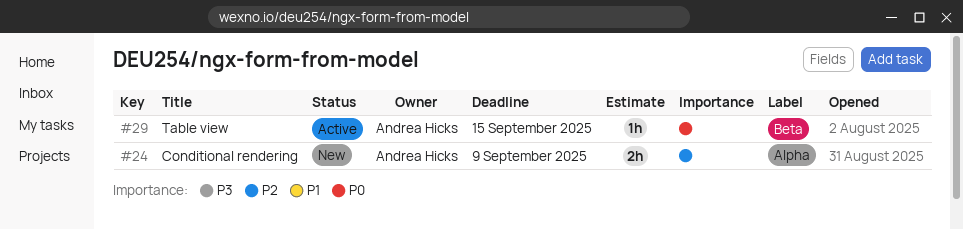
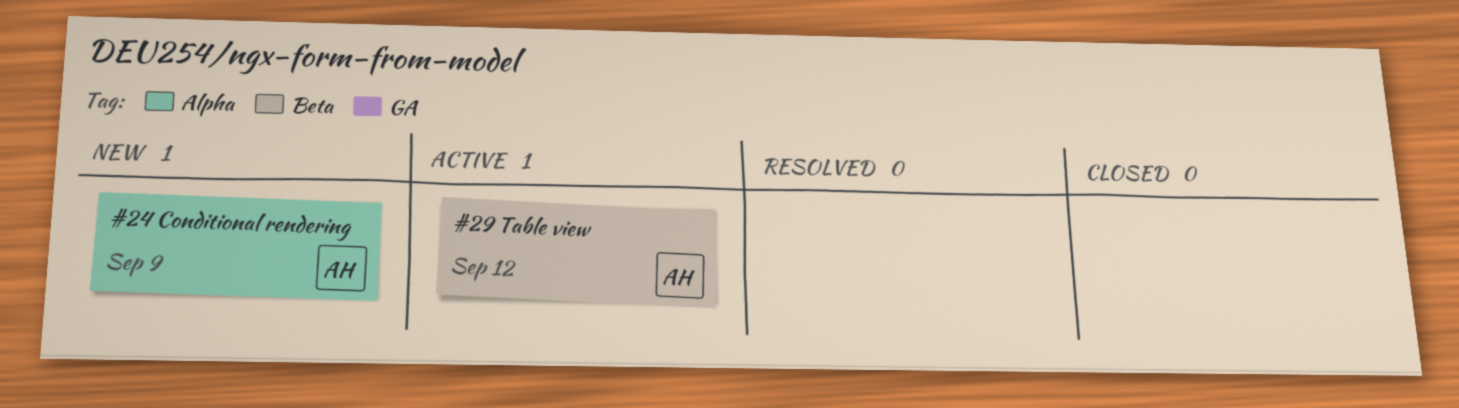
#29, due: Sep 15 -> Sep 12

